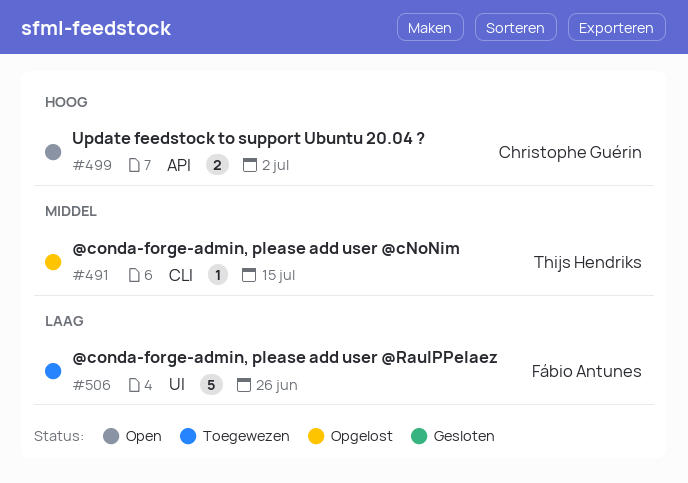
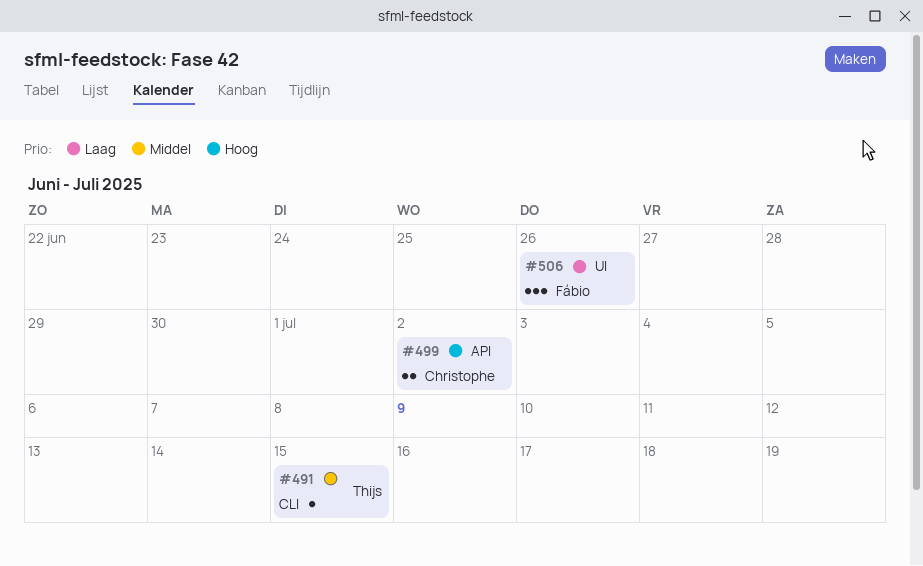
#506, estimate: 5 -> 3

